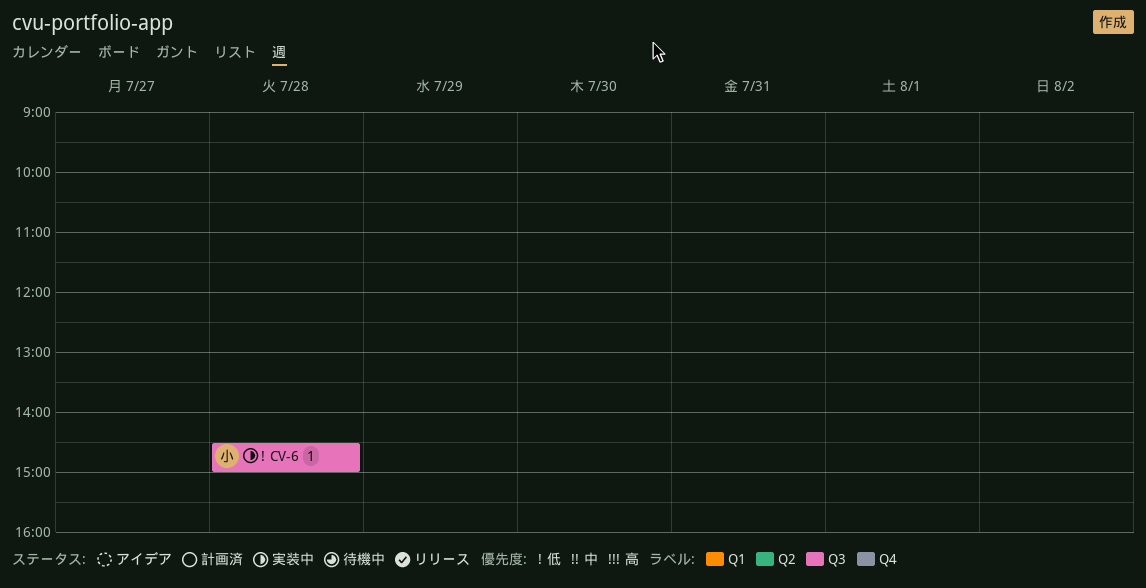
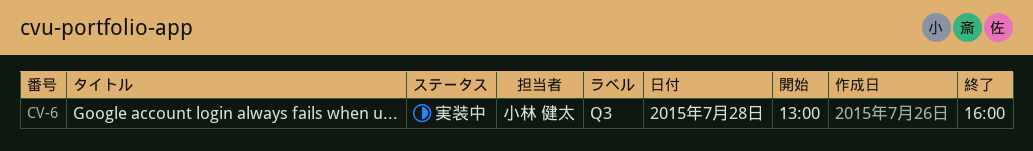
CV-6, begins: 14:30 -> 13:00
CV-6, ends: 15:00 -> 16:00

